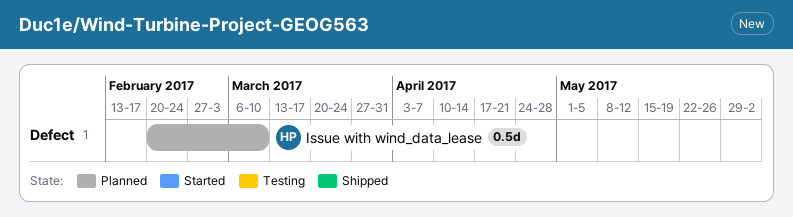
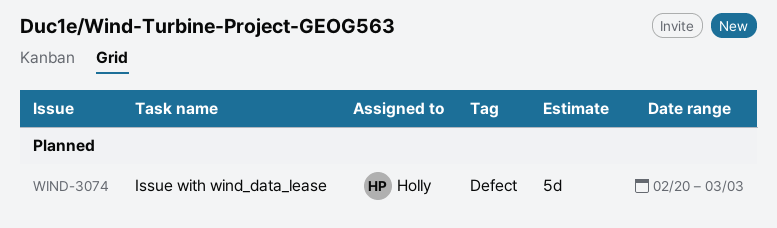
Issue with wind_data_lease, estimate: 0.5d -> 5d
Issue with wind_data_lease, due: Mar 10 -> Mar 3

